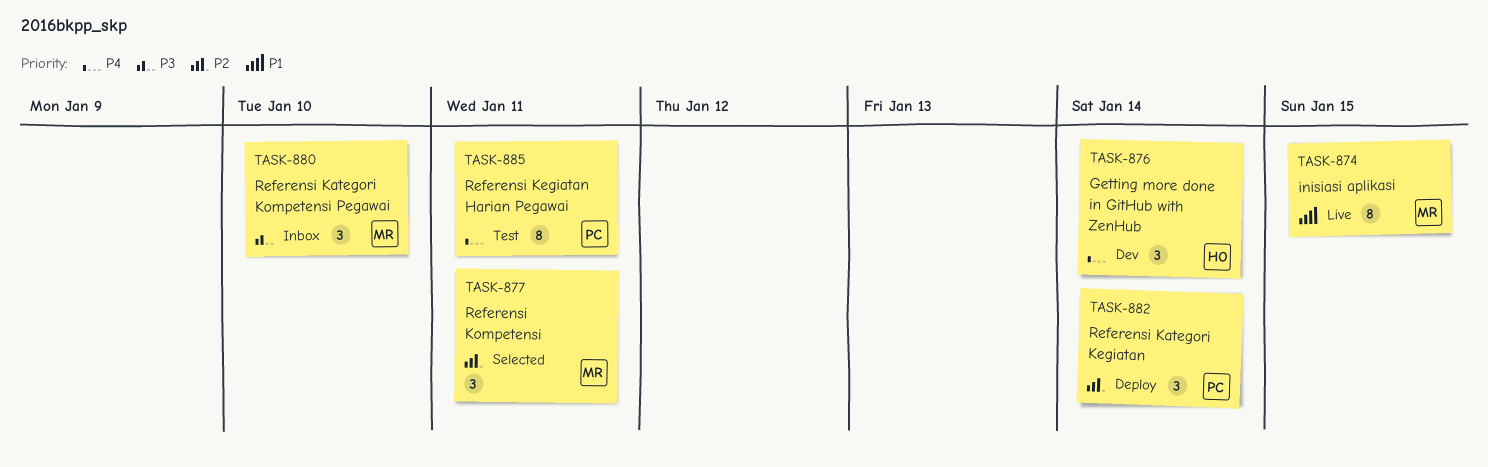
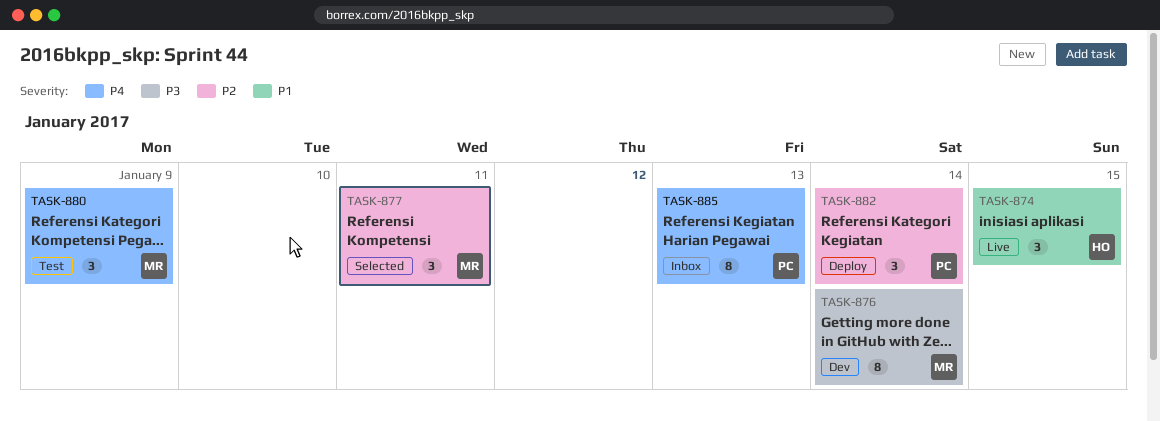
TASK-874, owner: MR -> HO
TASK-874, estimate: 8 -> 3
TASK-876, owner: HO -> MR
TASK-876, priority: P4 -> P3
TASK-876, estimate: 3 -> 8
TASK-880, status: Inbox -> Test
TASK-880, priority: P3 -> P4
TASK-880, due: Jan 10 -> Jan 9
TASK-885, status: Test -> Inbox
TASK-885, due: Jan 11 -> Jan 13

